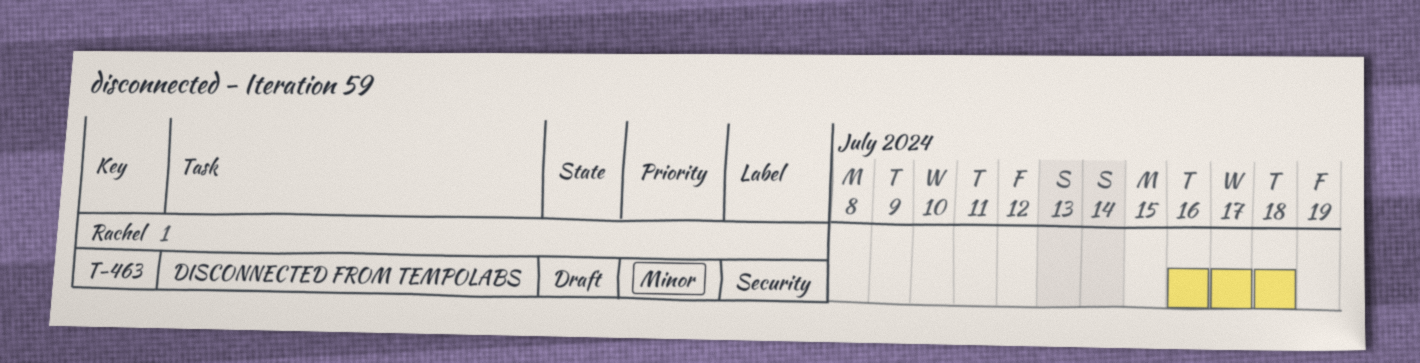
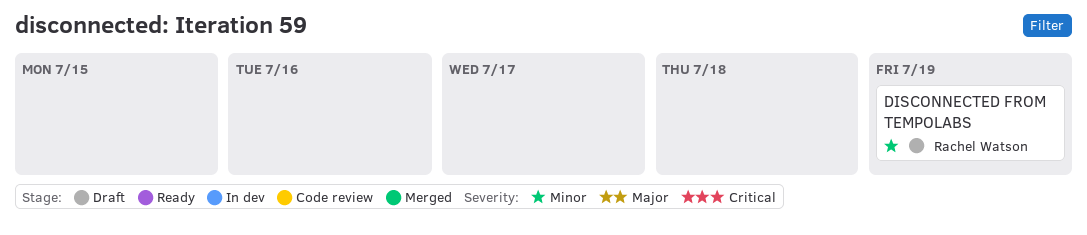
DISCONNECTED FROM TEMPOLABS, due: Jul 18 -> Jul 19

